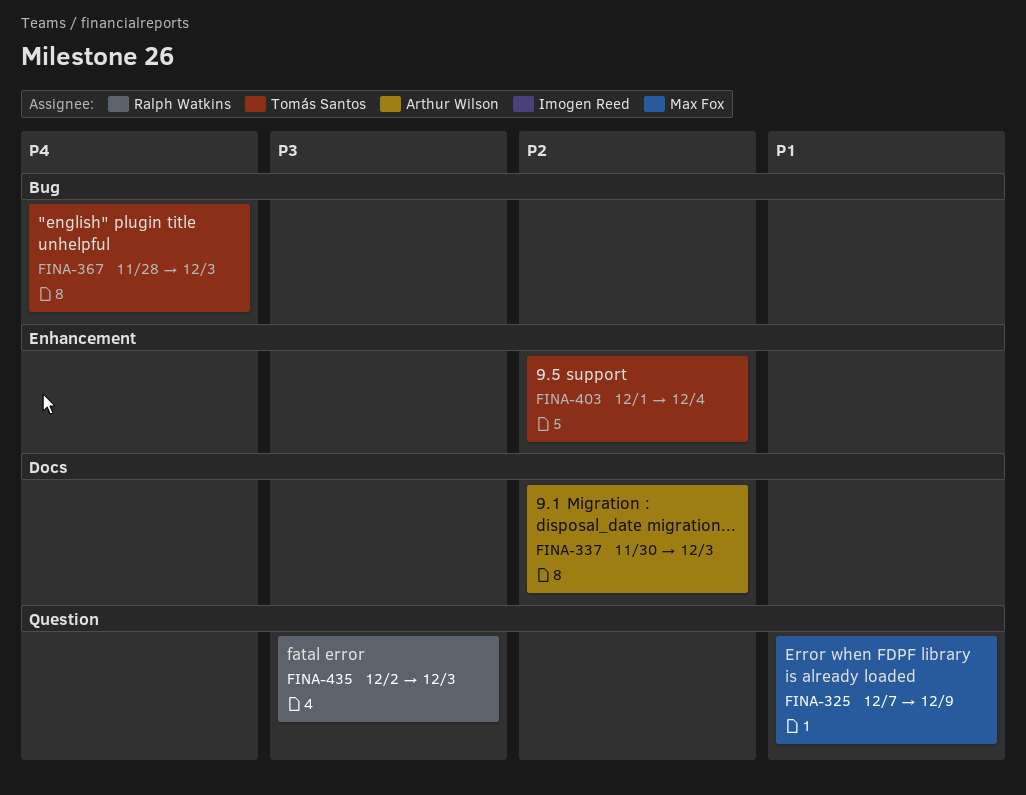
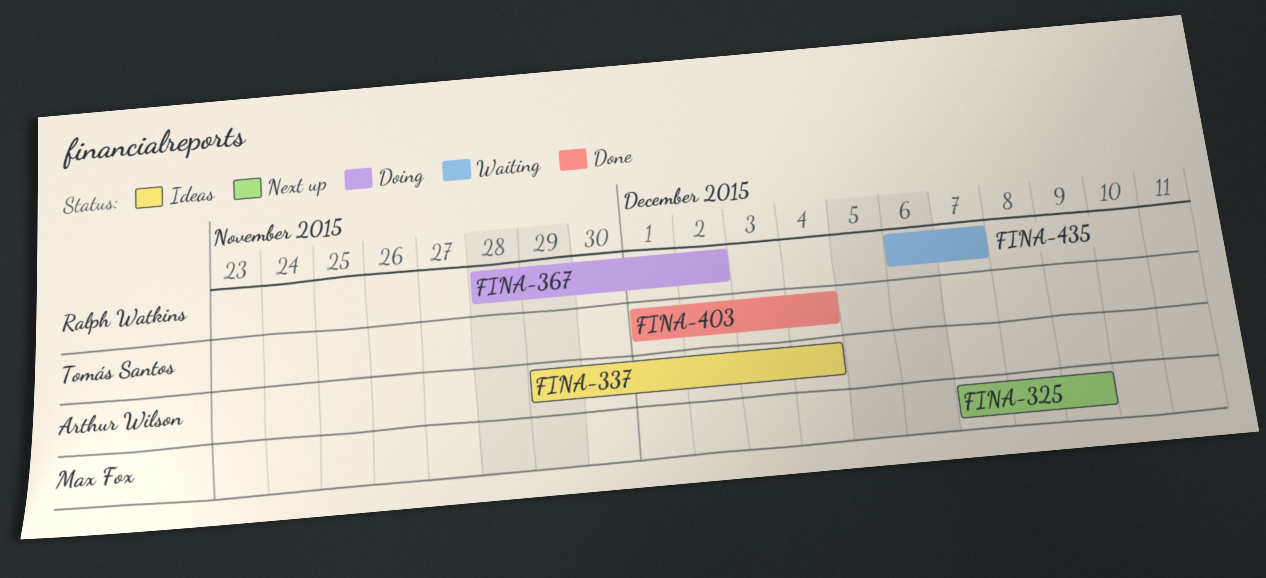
FINA-337, start: Nov 30 -> Nov 29
FINA-337, due: Dec 3 -> Dec 4
FINA-367, owner: Tomás Santos -> Ralph Watkins
FINA-367, due: Dec 3 -> Dec 2
FINA-435, start: Dec 2 -> Dec 6
FINA-435, due: Dec 3 -> Dec 7

